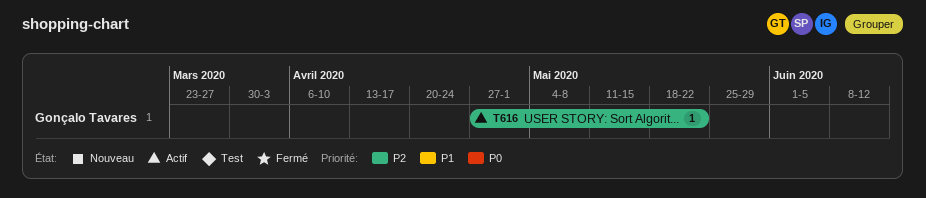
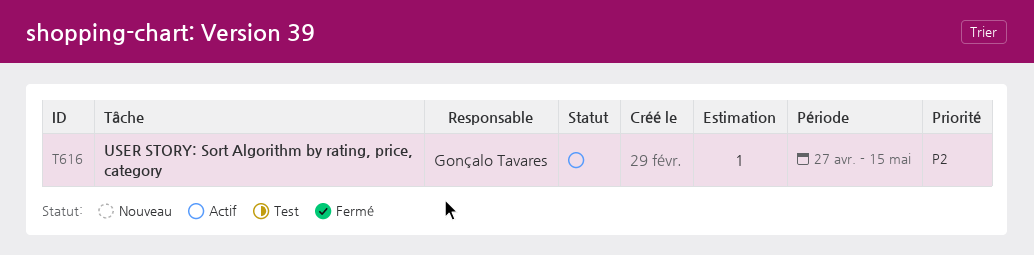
T616, due: May 22 -> May 15

